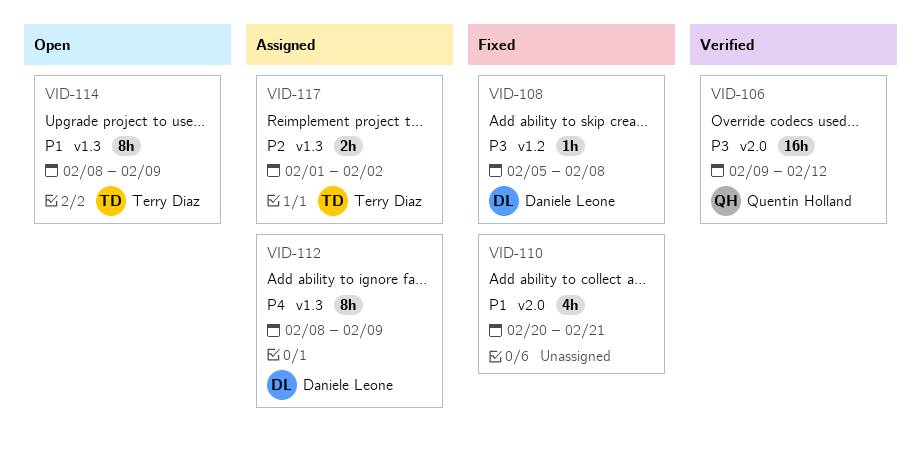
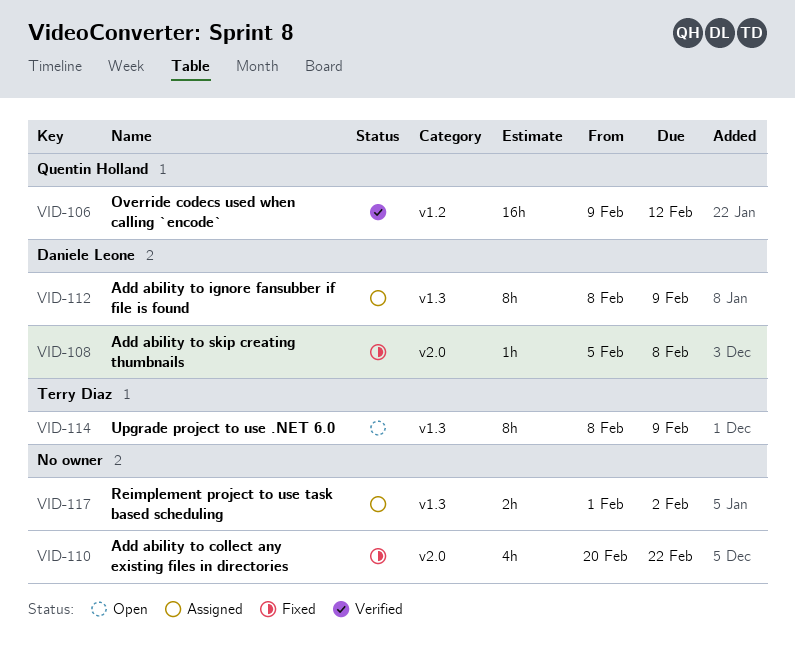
VID-106, label: v2.0 -> v1.2
VID-108, label: v1.2 -> v2.0
VID-110, due: Feb 21 -> Feb 22
VID-117, owner: Terry Diaz -> none

